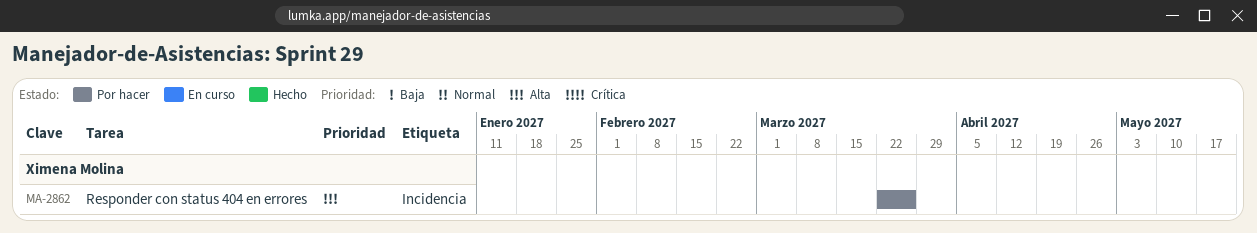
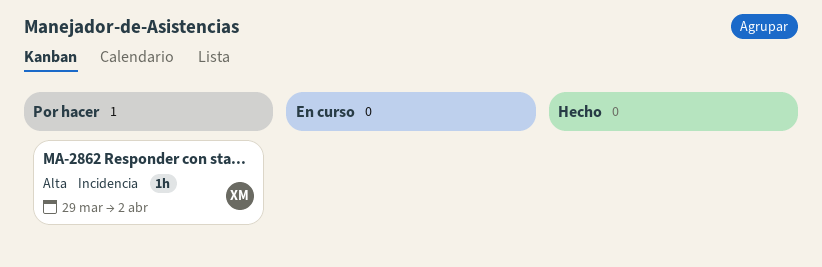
MA-2862, start: Mar 22 -> Mar 29
MA-2862, due: Mar 26 -> Apr 2

